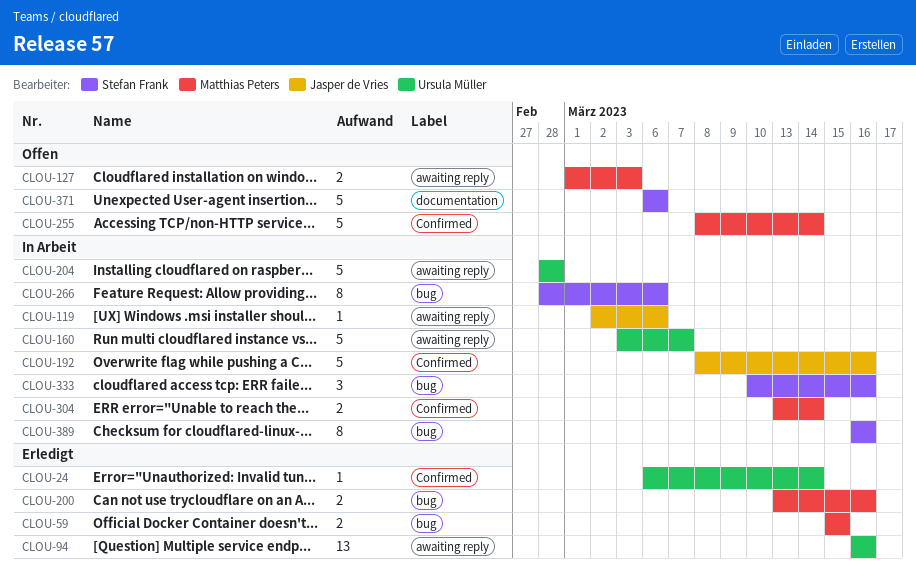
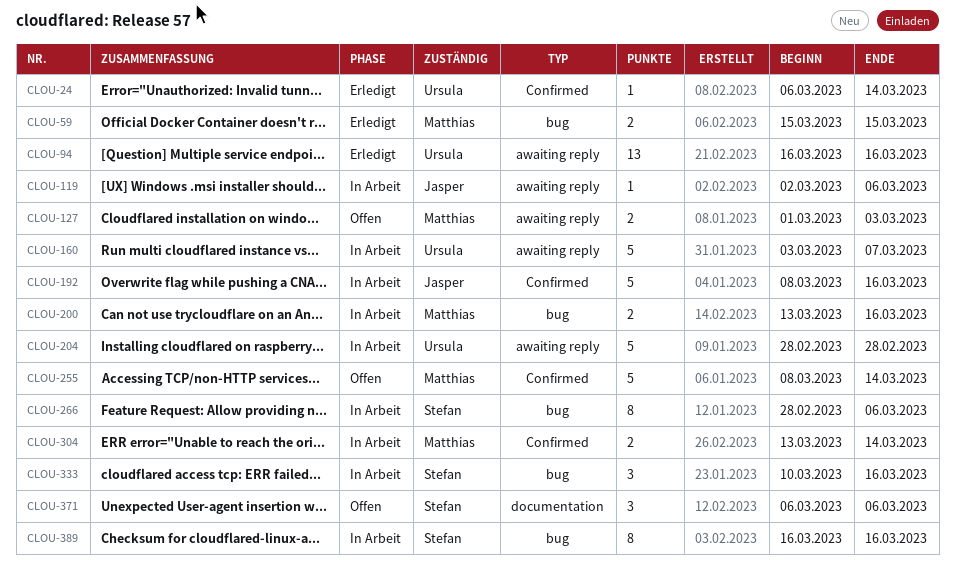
CLOU-200, status: Erledigt -> In Arbeit
CLOU-371, estimate: 5 -> 3

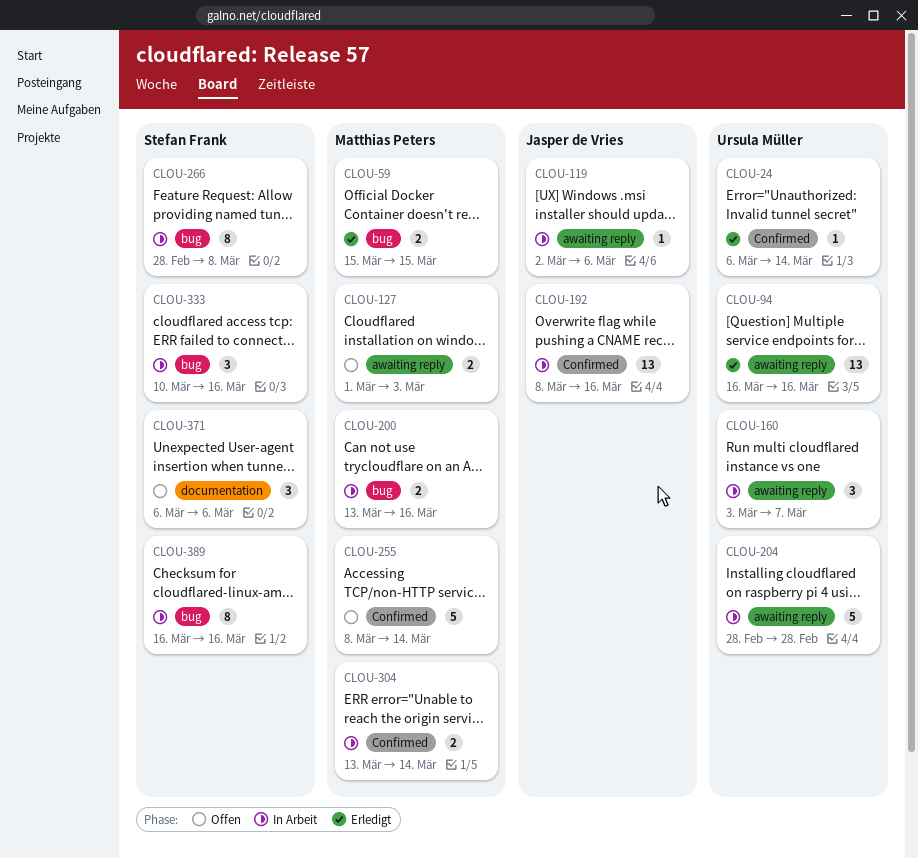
CLOU-160, estimate: 5 -> 3
CLOU-192, estimate: 5 -> 13
CLOU-266, due: Mar 6 -> Mar 8

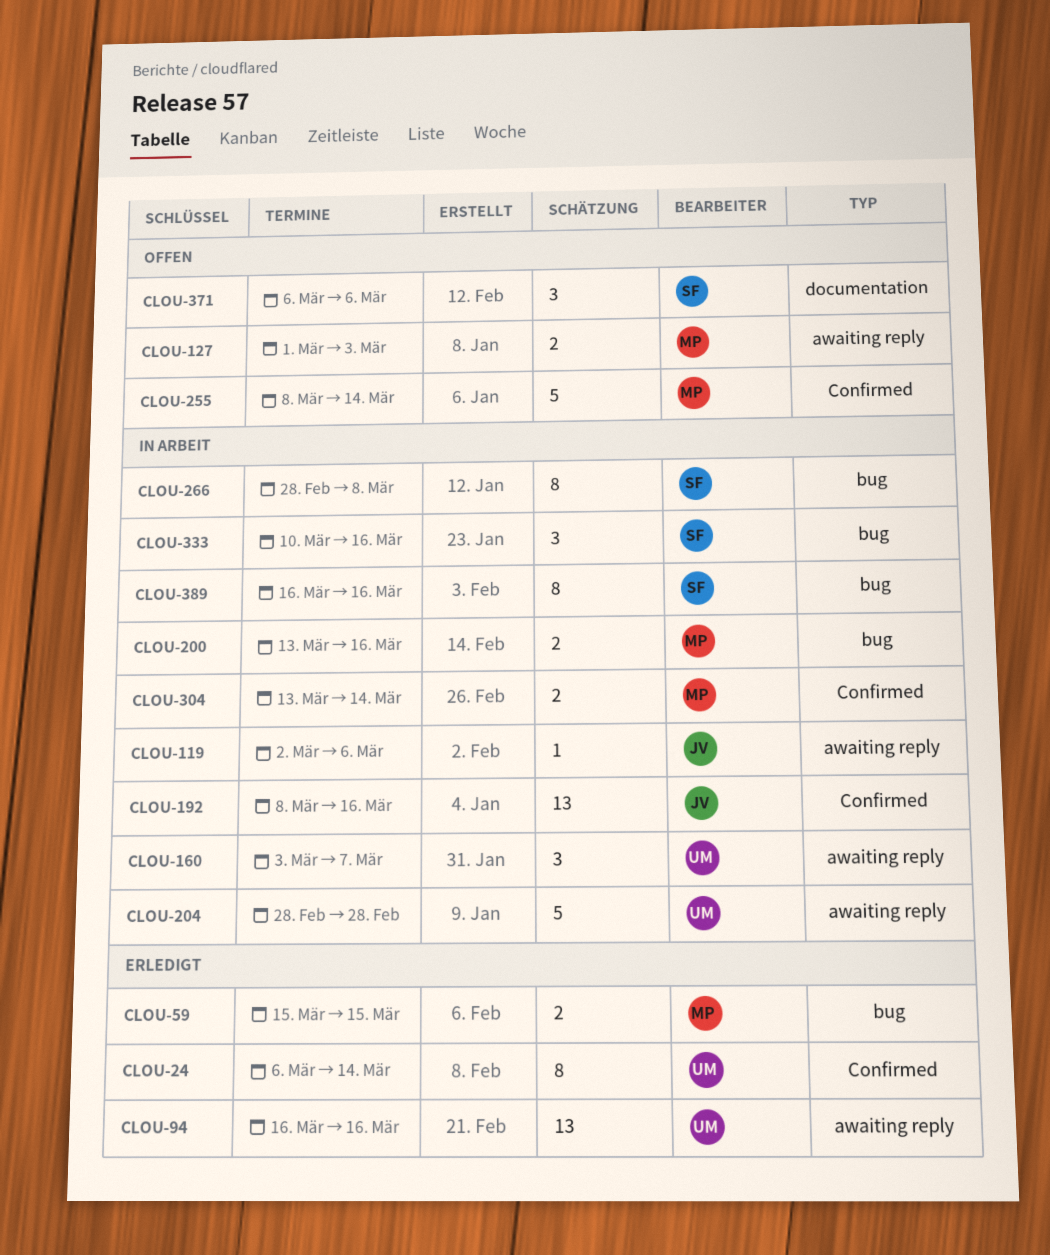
CLOU-24, estimate: 1 -> 8

